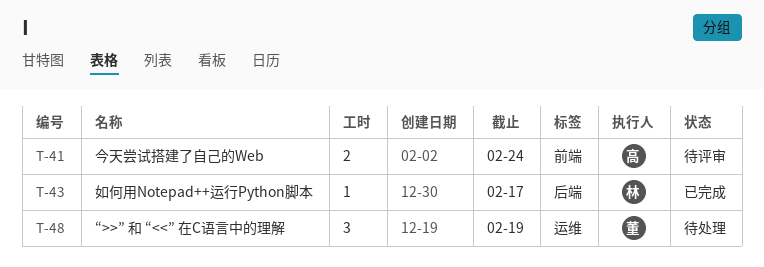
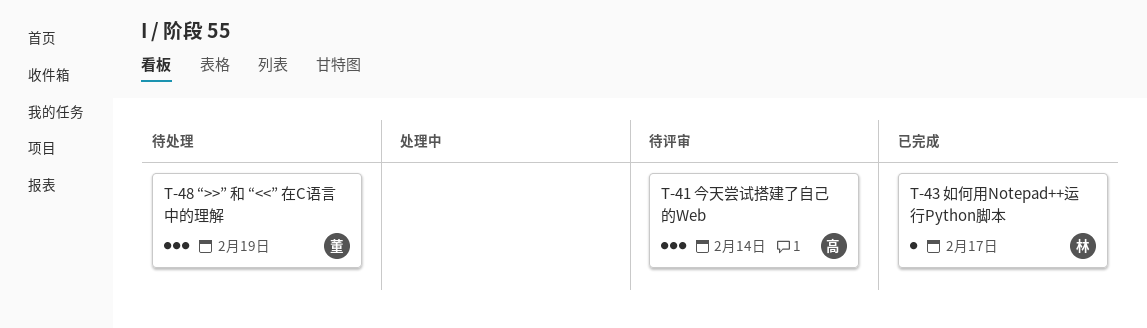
T-41, estimate: 2 -> 3
T-41, due: Feb 24 -> Feb 14

